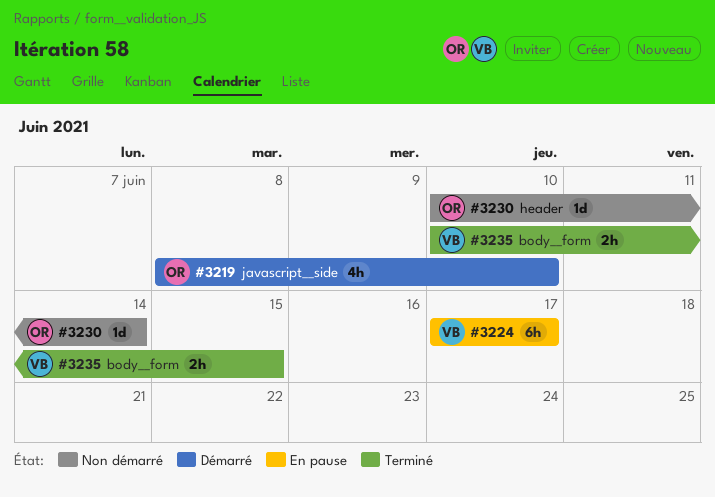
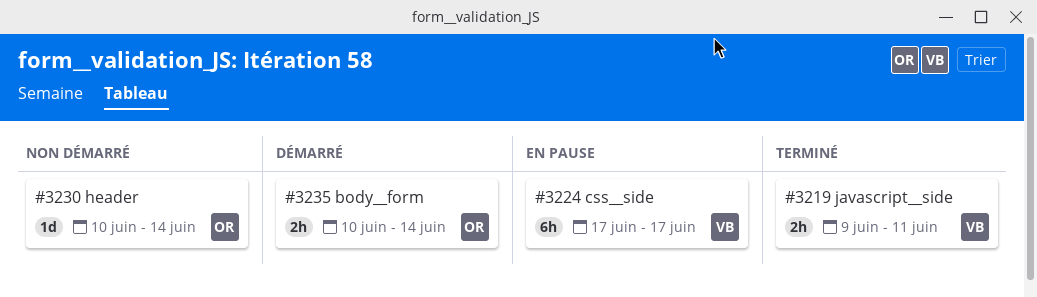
#3219, status: Démarré -> Terminé
#3219, owner: OR -> VB
#3219, estimate: 4h -> 2h
#3219, start: Jun 8 -> Jun 9
#3219, due: Jun 10 -> Jun 11
#3235, status: Terminé -> Démarré
#3235, owner: VB -> OR
#3235, due: Jun 15 -> Jun 14

